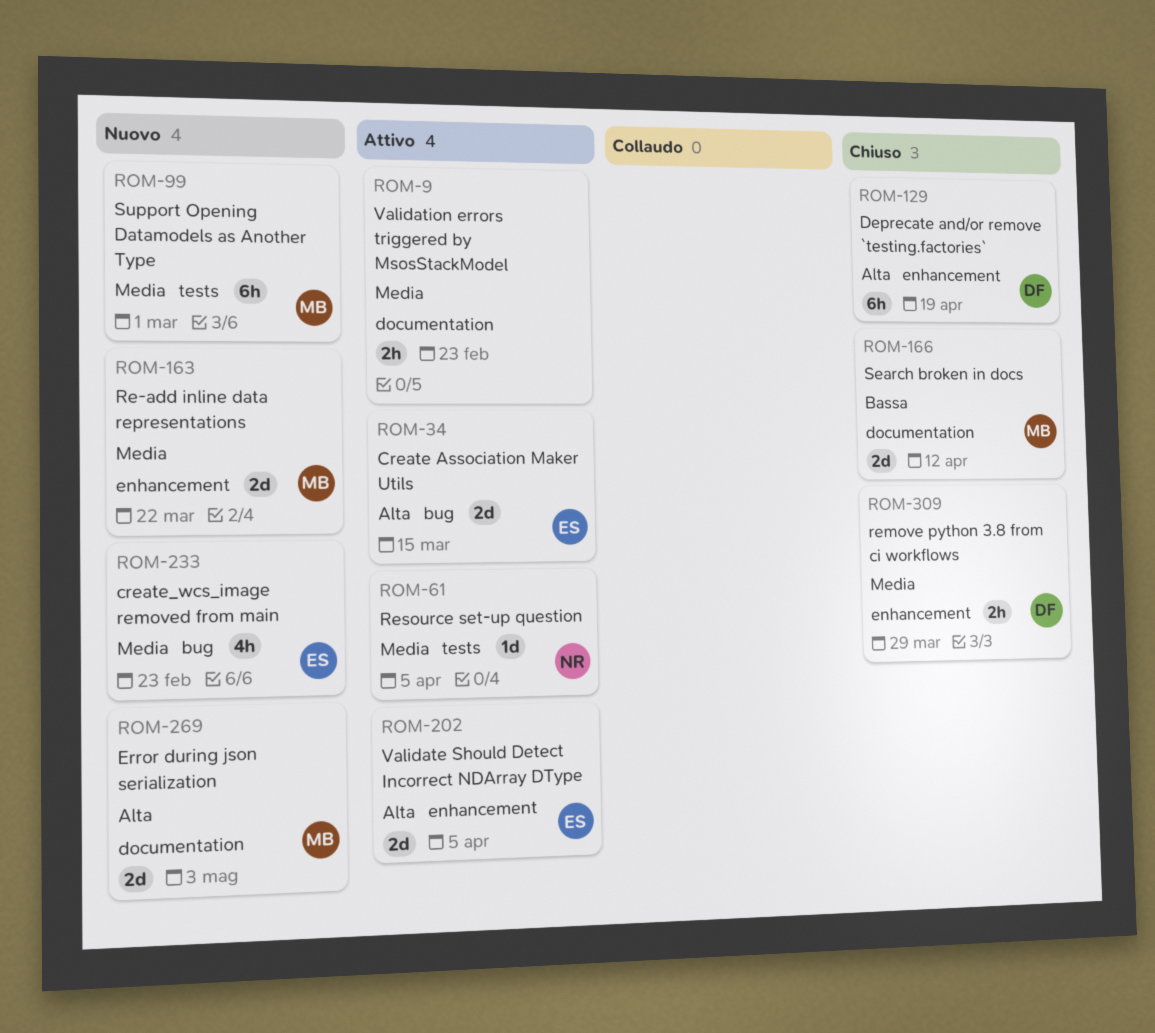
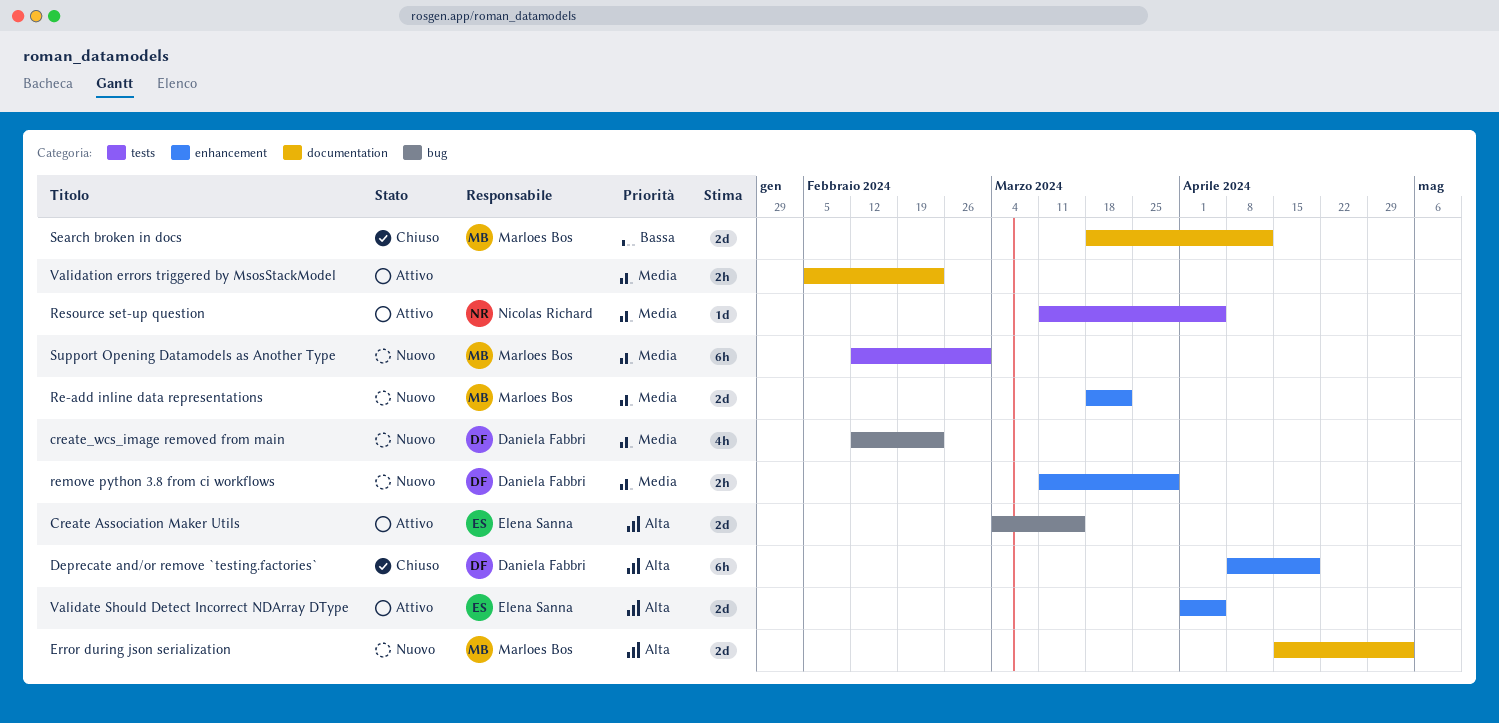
create_wcs_image removed from main, owner: Elena Sanna -> Daniela Fabbri
remove python 3.8 from ci workflows, status: Chiuso -> Nuovo

